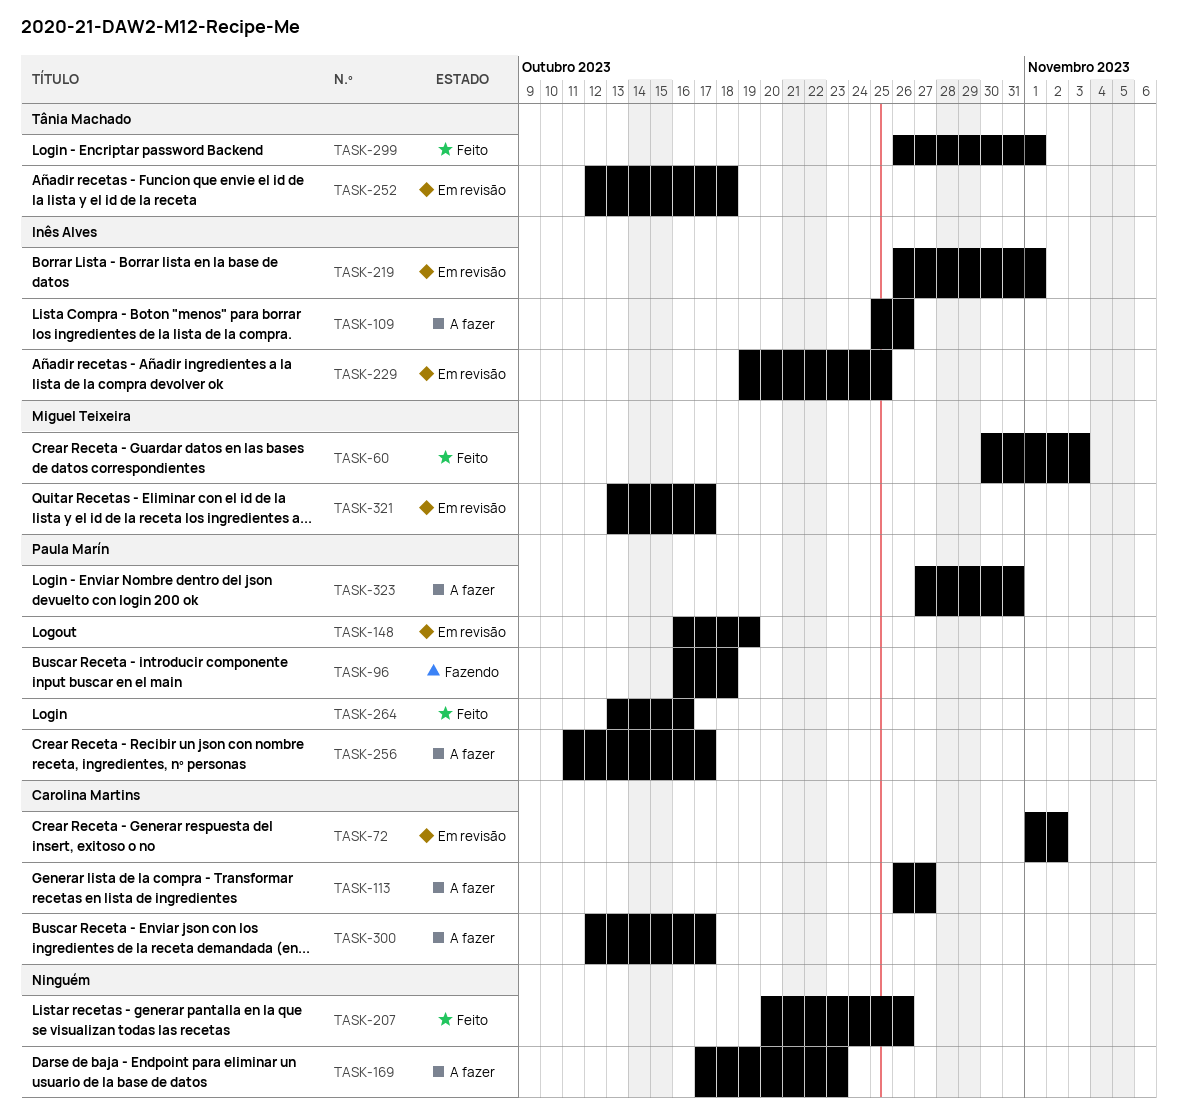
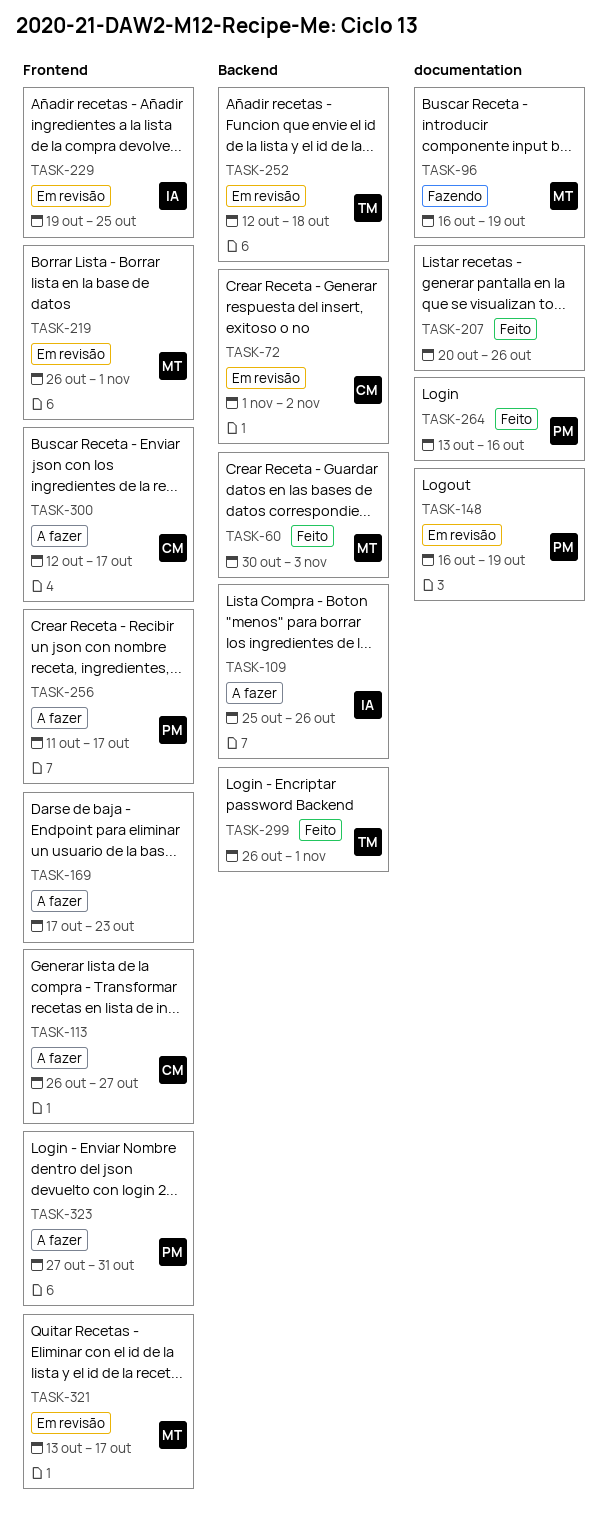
TASK-96, owner: Paula Marín -> Miguel Teixeira
TASK-96, due: Oct 18 -> Oct 19
TASK-219, owner: Inês Alves -> Miguel Teixeira

